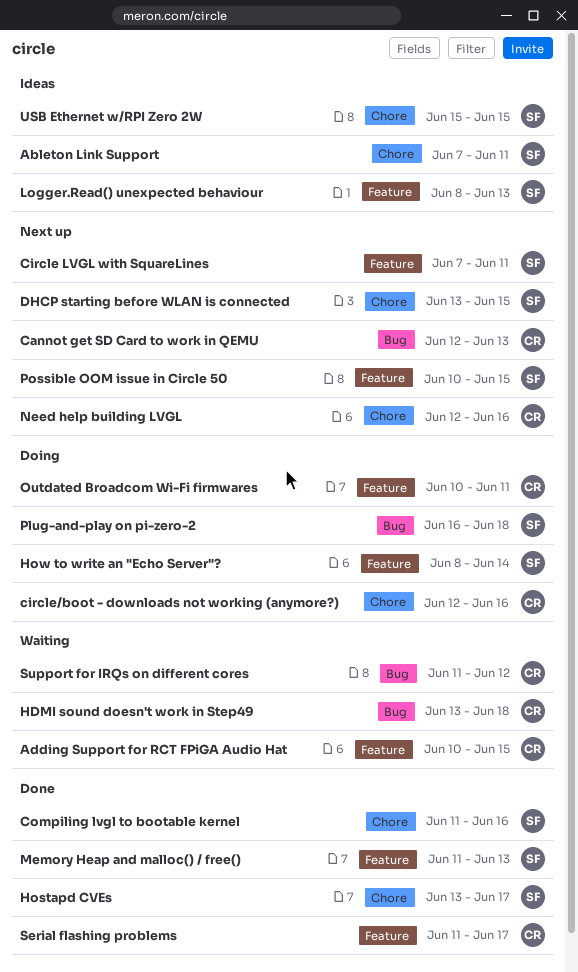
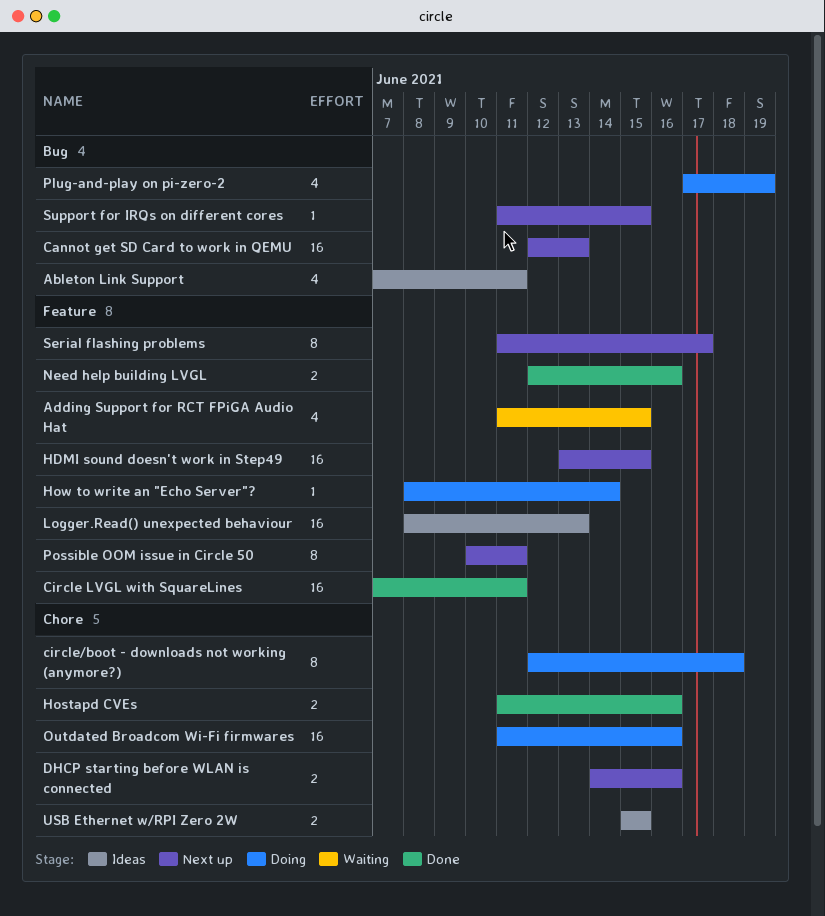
Ableton Link Support, label: Chore -> Bug
Adding Support for RCT FPiGA Audio Hat, start: Jun 10 -> Jun 11
Circle LVGL with SquareLines, status: Next up -> Done
circle/boot - downloads not working (anymore?), due: Jun 16 -> Jun 18
Compiling lvgl to bootable kernel: present -> none
DHCP starting before WLAN is connected, start: Jun 13 -> Jun 14
DHCP starting before WLAN is connected, due: Jun 15 -> Jun 16
HDMI sound doesn't work in Step49, status: Waiting -> Next up
HDMI sound doesn't work in Step49, label: Bug -> Feature
HDMI sound doesn't work in Step49, due: Jun 18 -> Jun 15
Hostapd CVEs, start: Jun 13 -> Jun 11
Hostapd CVEs, due: Jun 17 -> Jun 16
Memory Heap and malloc() / free(): present -> none
Need help building LVGL, status: Next up -> Done
Need help building LVGL, label: Chore -> Feature
Outdated Broadcom Wi-Fi firmwares, label: Feature -> Chore
Outdated Broadcom Wi-Fi firmwares, start: Jun 10 -> Jun 11
Outdated Broadcom Wi-Fi firmwares, due: Jun 11 -> Jun 16
Plug-and-play on pi-zero-2, start: Jun 16 -> Jun 17
Plug-and-play on pi-zero-2, due: Jun 18 -> Jun 19
Possible OOM issue in Circle 50, due: Jun 15 -> Jun 11
Serial flashing problems, status: Done -> Next up
Support for IRQs on different cores, status: Waiting -> Next up
Support for IRQs on different cores, due: Jun 12 -> Jun 15

